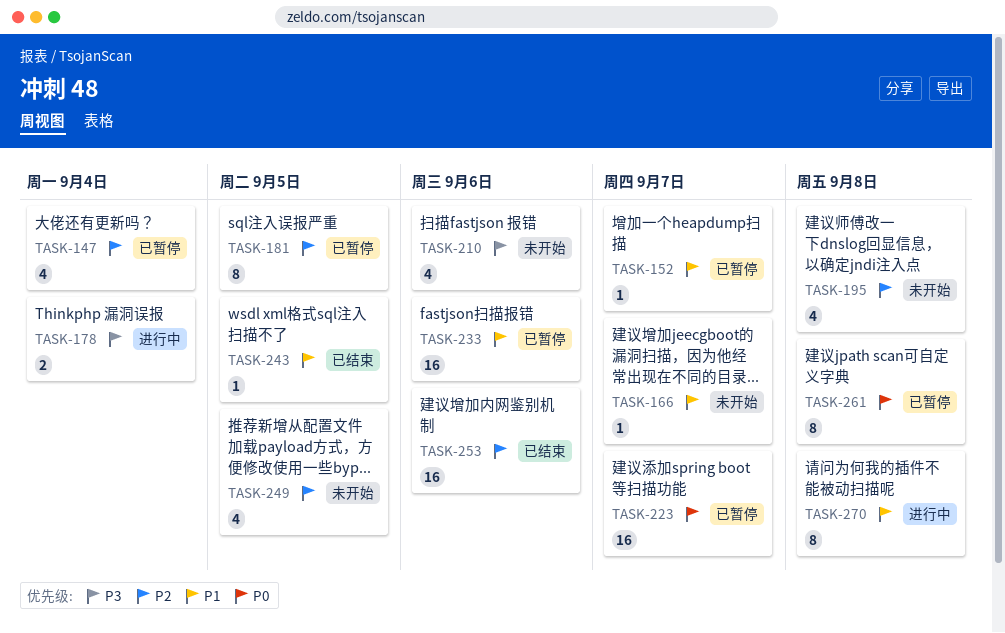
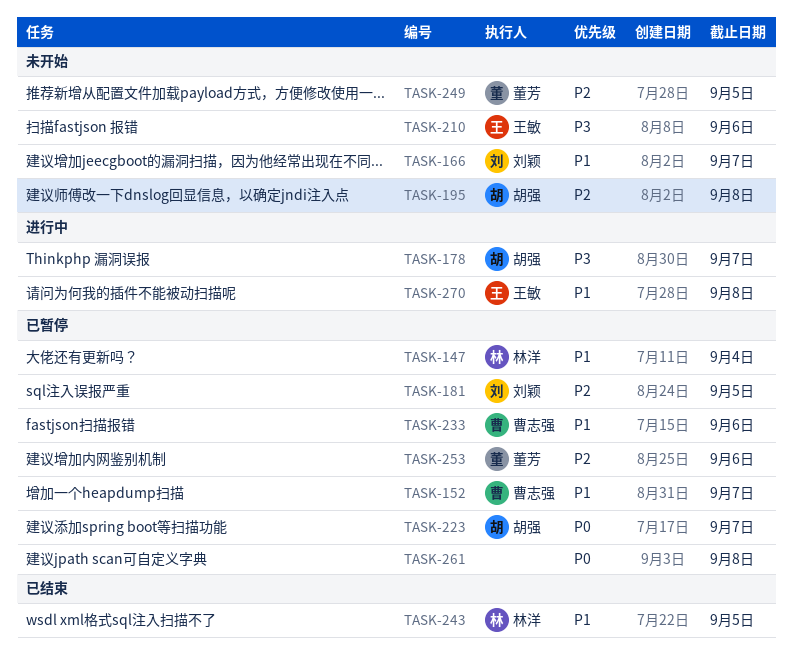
TASK-147, priority: P2 -> P1
TASK-178, due: Sep 4 -> Sep 7
TASK-253, status: 已结束 -> 已暂停

